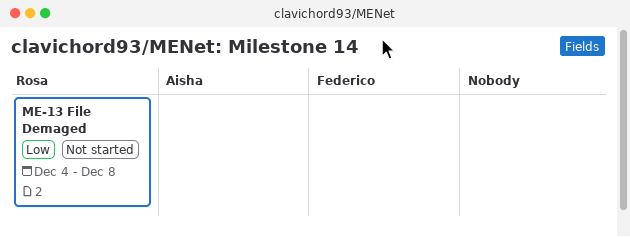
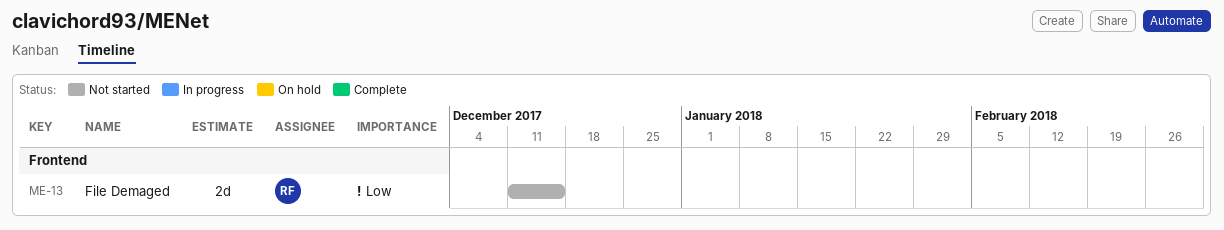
ME-13, start: Dec 4 -> Dec 11
ME-13, due: Dec 8 -> Dec 15

